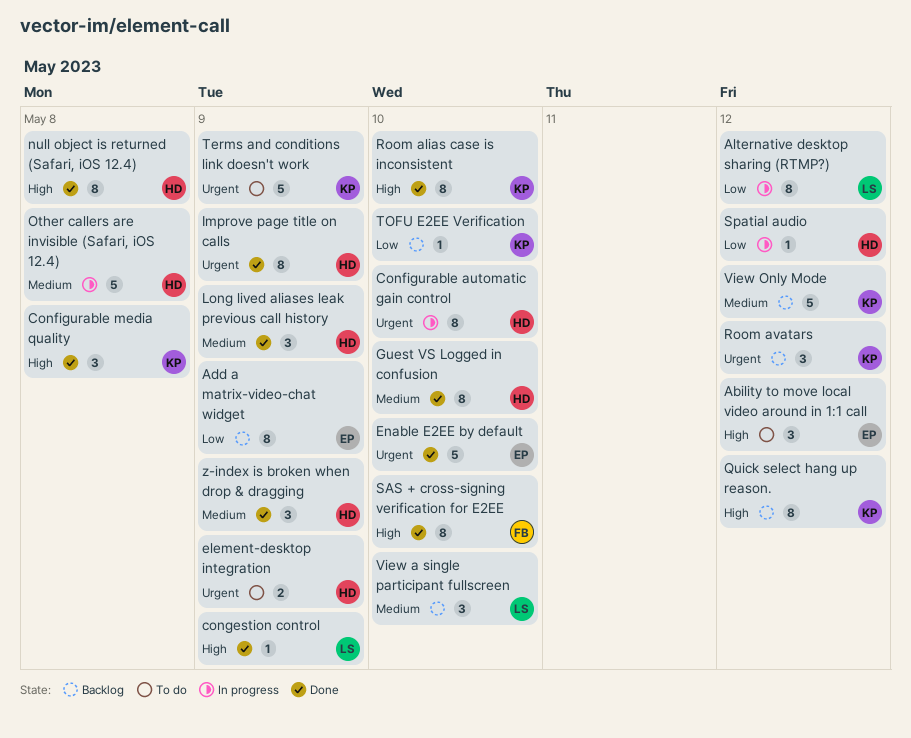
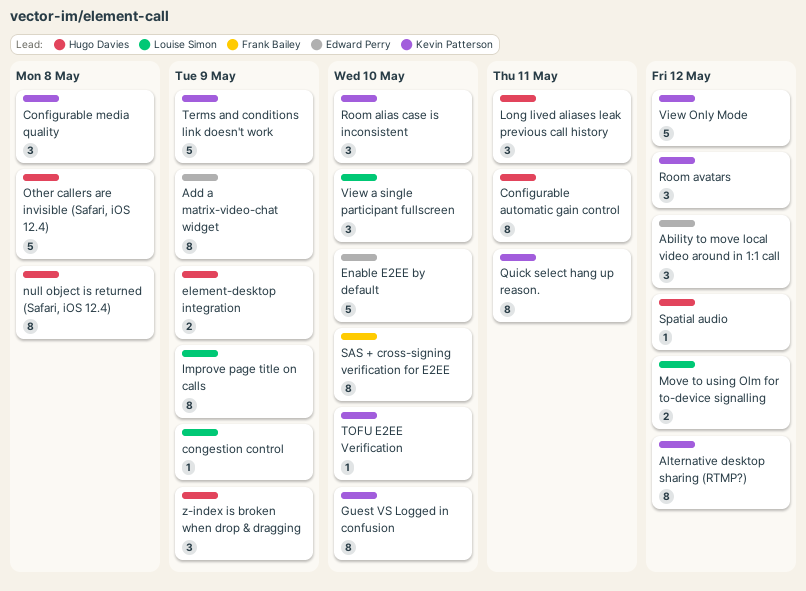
Alternative desktop sharing (RTMP?), owner: Louise Simon -> Kevin Patterson
Configurable automatic gain control, due: May 10 -> May 11
Guest VS Logged in confusion, owner: Hugo Davies -> Kevin Patterson
Improve page title on calls, owner: Hugo Davies -> Louise Simon
Long lived aliases leak previous call history, due: May 9 -> May 11
Move to using Olm for to-device signalling: none -> present
Quick select hang up reason., due: May 12 -> May 11
Room alias case is inconsistent, estimate: 8 -> 3

